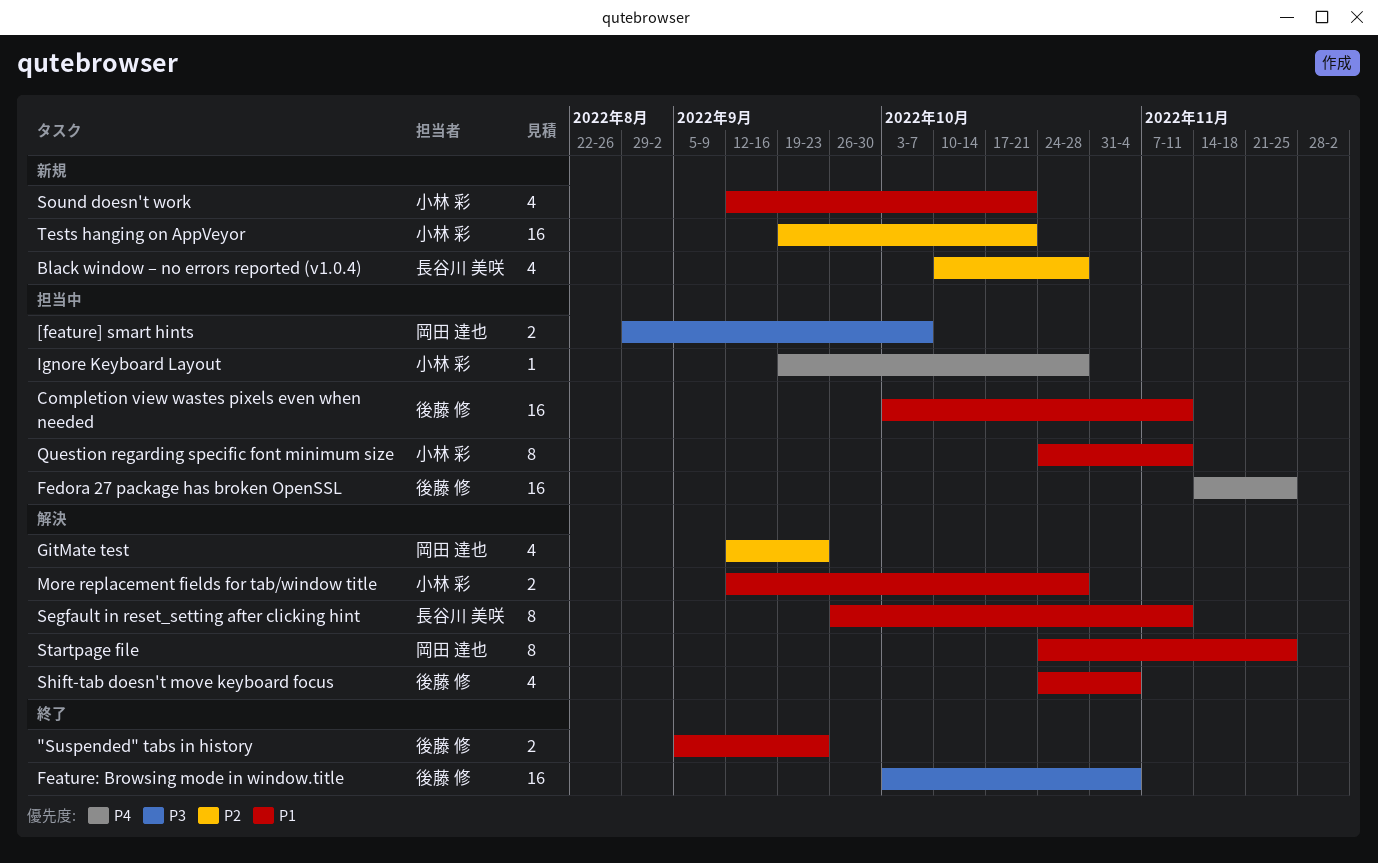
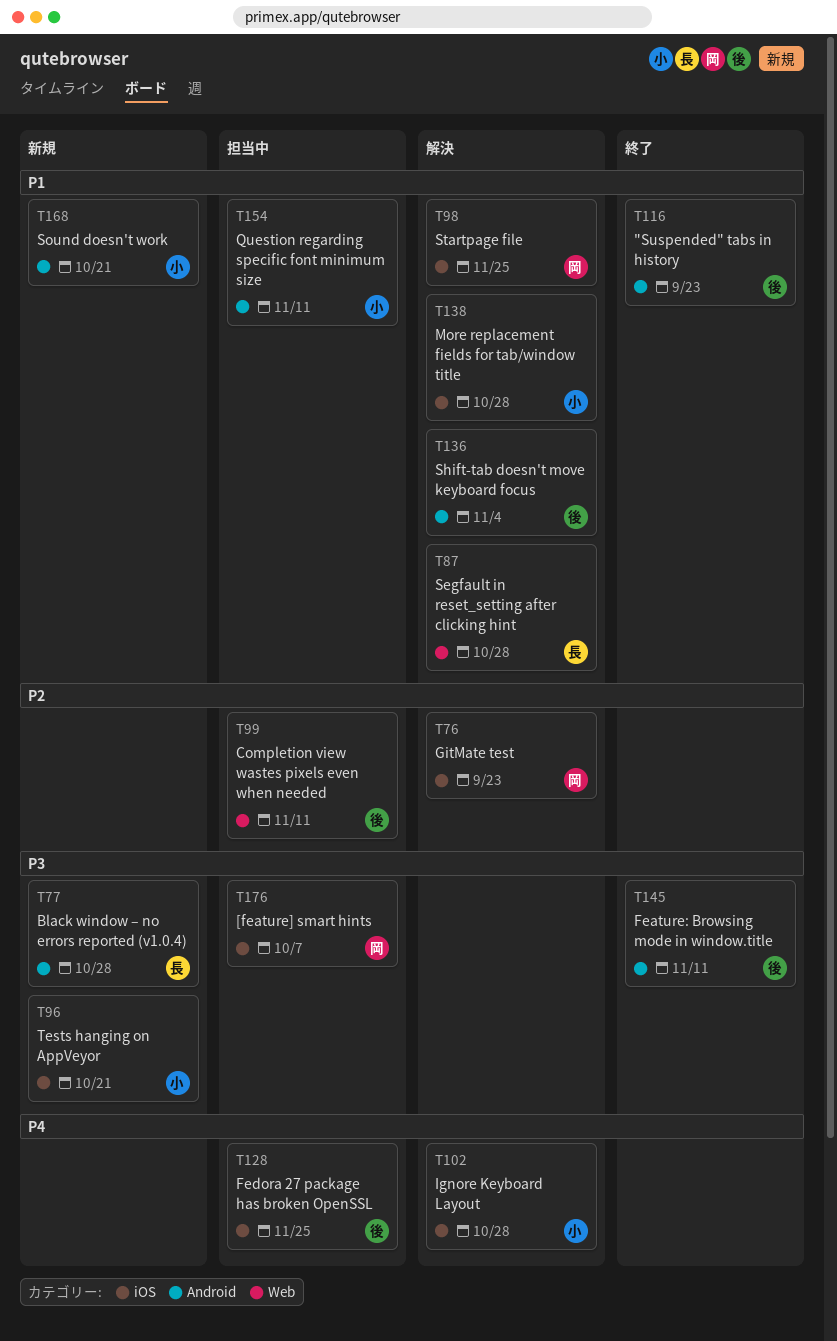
Black window – no errors reported (v1.0.4), priority: P2 -> P3
Completion view wastes pixels even when needed, priority: P1 -> P2
Feature: Browsing mode in window.title, due: Nov 4 -> Nov 11
Ignore Keyboard Layout, status: 担当中 -> 解決
Segfault in reset_setting after clicking hint, due: Nov 11 -> Oct 28
Tests hanging on AppVeyor, priority: P2 -> P3

